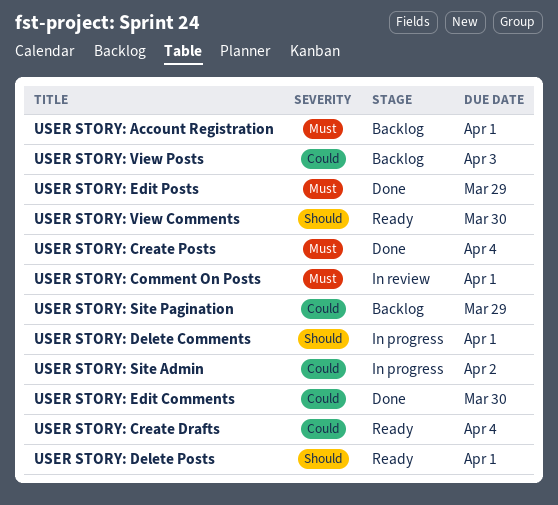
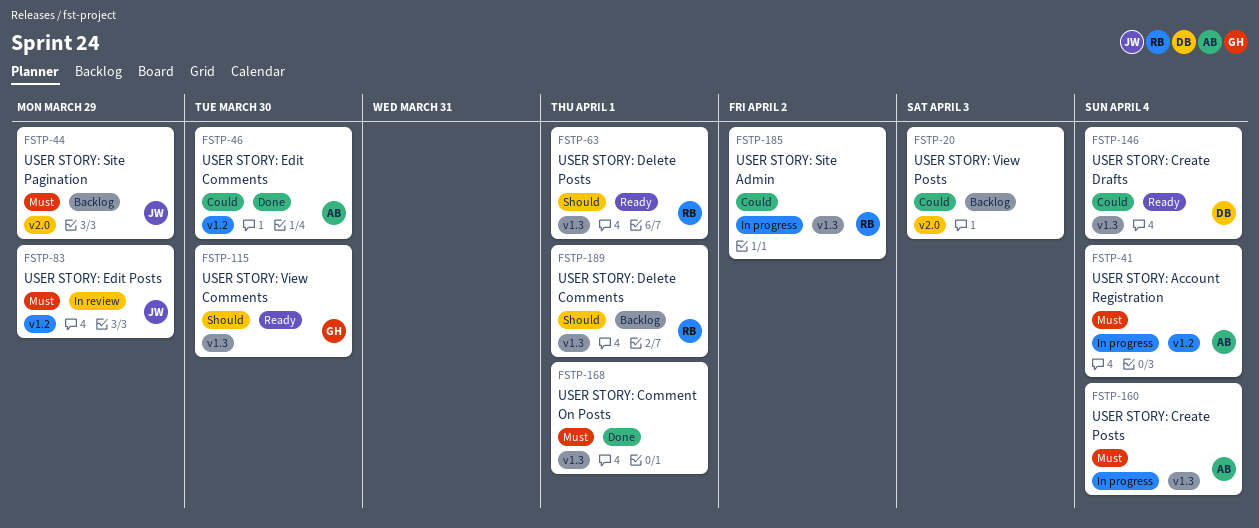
USER STORY: Account Registration, status: Backlog -> In progress
USER STORY: Account Registration, due: Apr 1 -> Apr 4
USER STORY: Comment On Posts, status: In review -> Done
USER STORY: Create Posts, status: Done -> In progress
USER STORY: Delete Comments, status: In progress -> Backlog
USER STORY: Edit Posts, status: Done -> In review
USER STORY: Site Pagination, priority: Could -> Must

